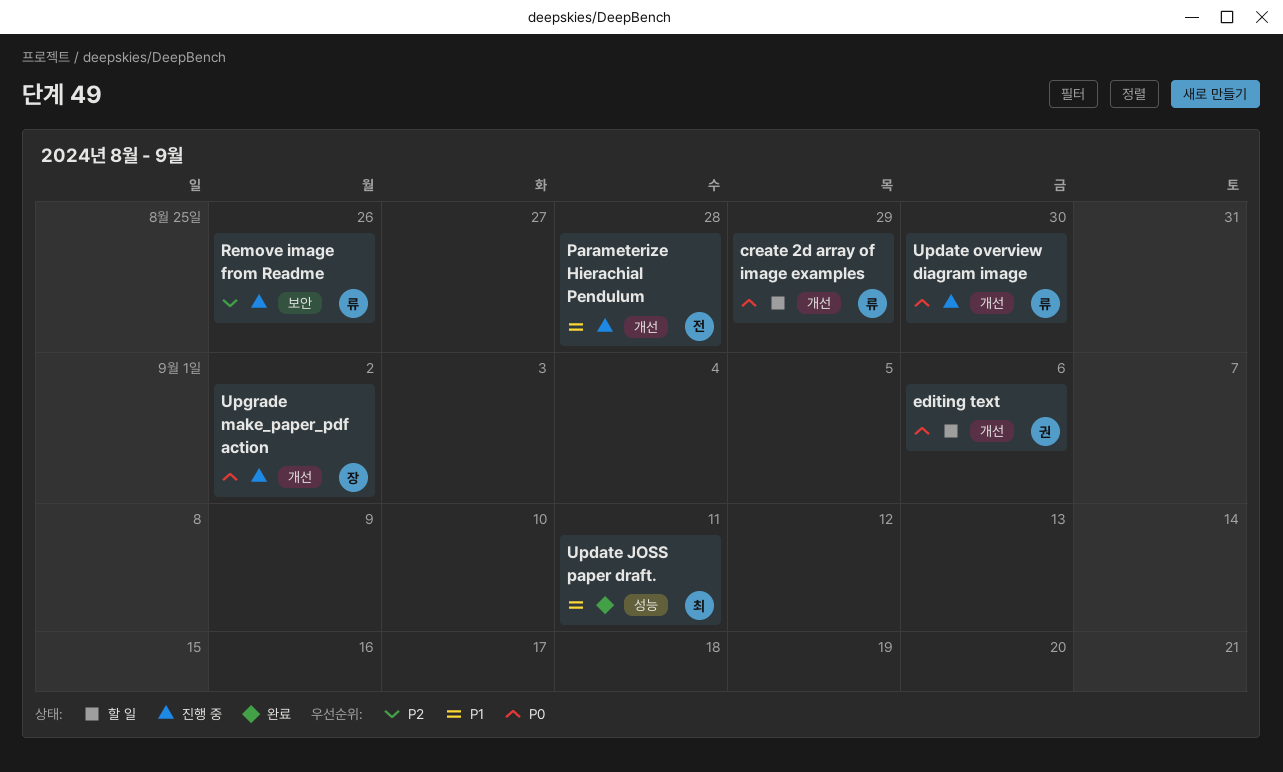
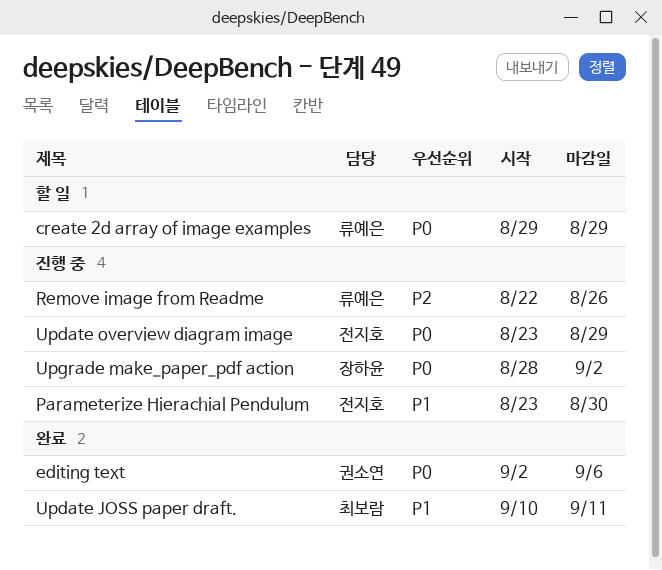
editing text, status: 할 일 -> 완료
Parameterize Hierachial Pendulum, due: Aug 28 -> Aug 30
Update overview diagram image, owner: 류예은 -> 전지호
Update overview diagram image, due: Aug 30 -> Aug 29

